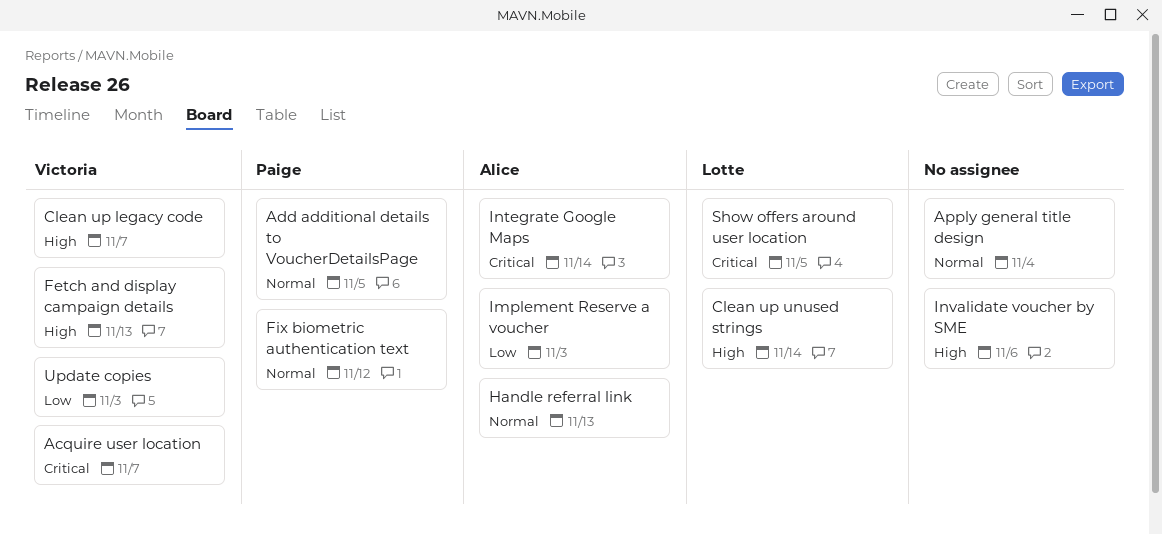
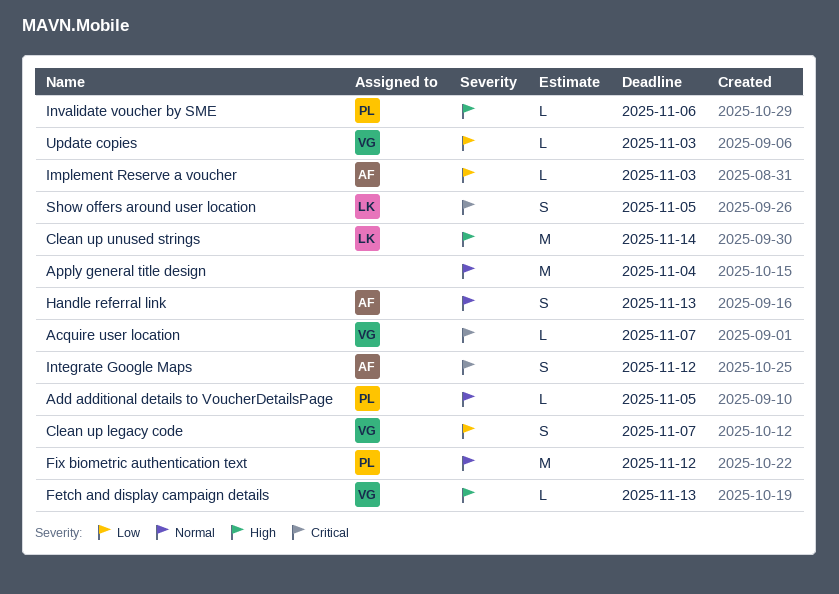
Clean up legacy code, priority: High -> Low
Integrate Google Maps, due: Nov 14 -> Nov 12
Invalidate voucher by SME, owner: none -> Paige

